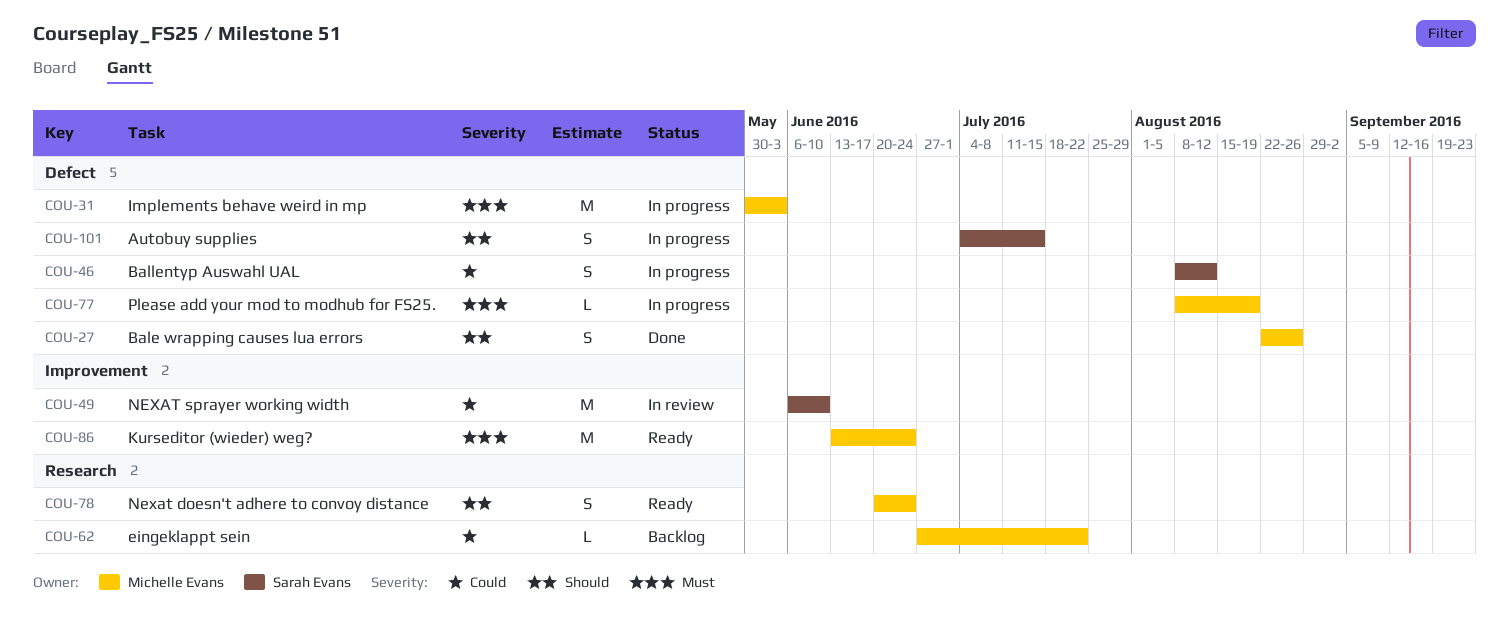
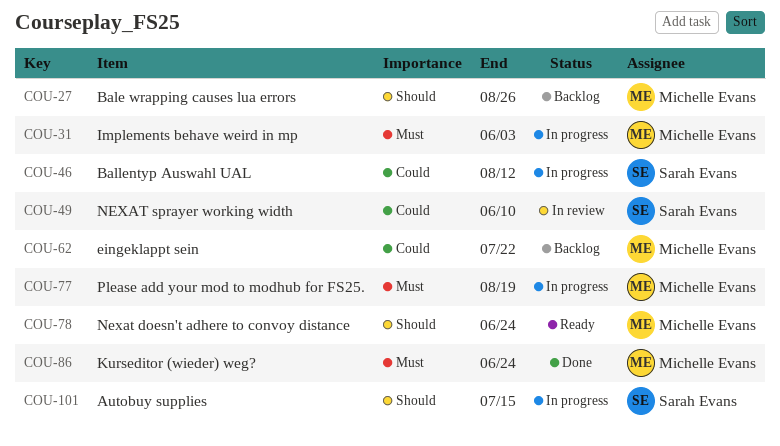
COU-27, status: Done -> Backlog
COU-86, status: Ready -> Done

